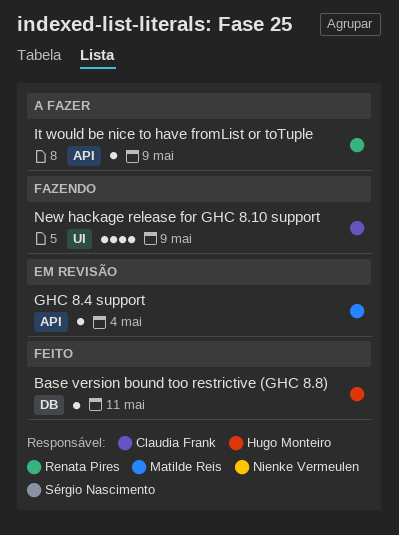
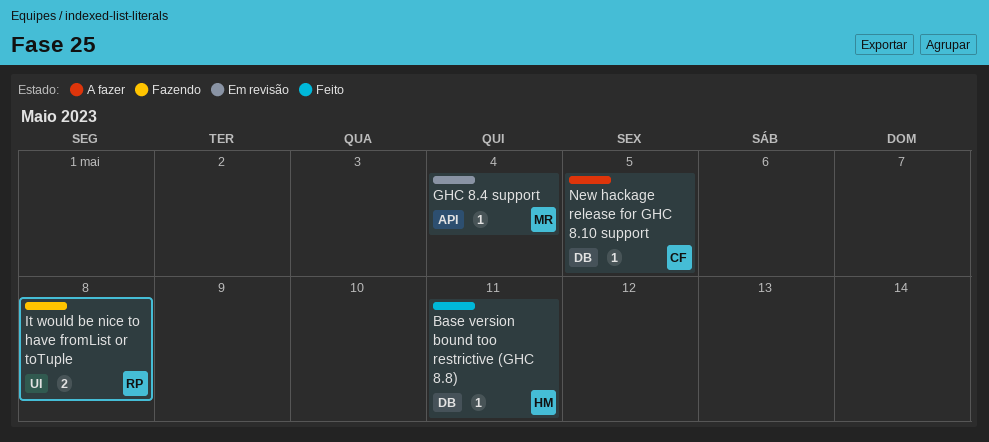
It would be nice to have fromList or toTuple, status: A fazer -> Fazendo
It would be nice to have fromList or toTuple, label: API -> UI
It would be nice to have fromList or toTuple, estimate: 1 -> 2
It would be nice to have fromList or toTuple, due: May 9 -> May 8
New hackage release for GHC 8.10 support, status: Fazendo -> A fazer
New hackage release for GHC 8.10 support, label: UI -> DB
New hackage release for GHC 8.10 support, estimate: 4 -> 1
New hackage release for GHC 8.10 support, due: May 9 -> May 5

